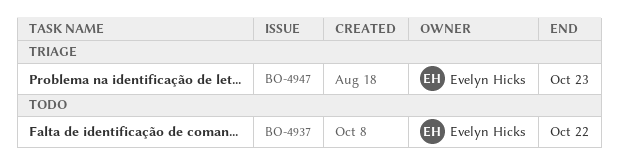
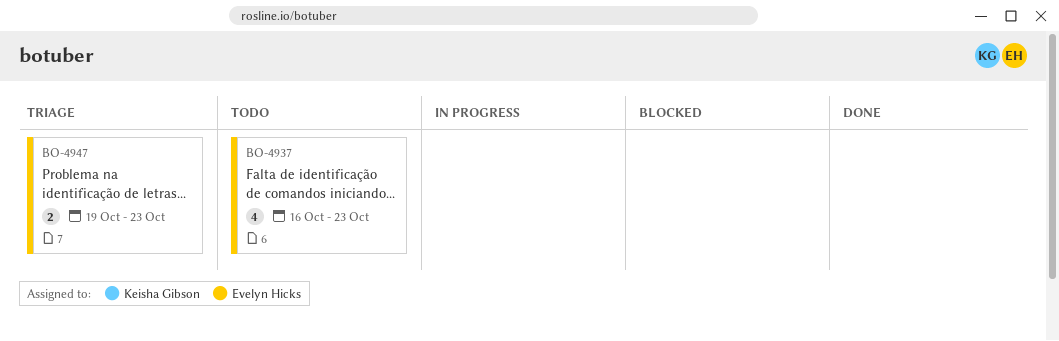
BO-4937, due: Oct 22 -> Oct 23

